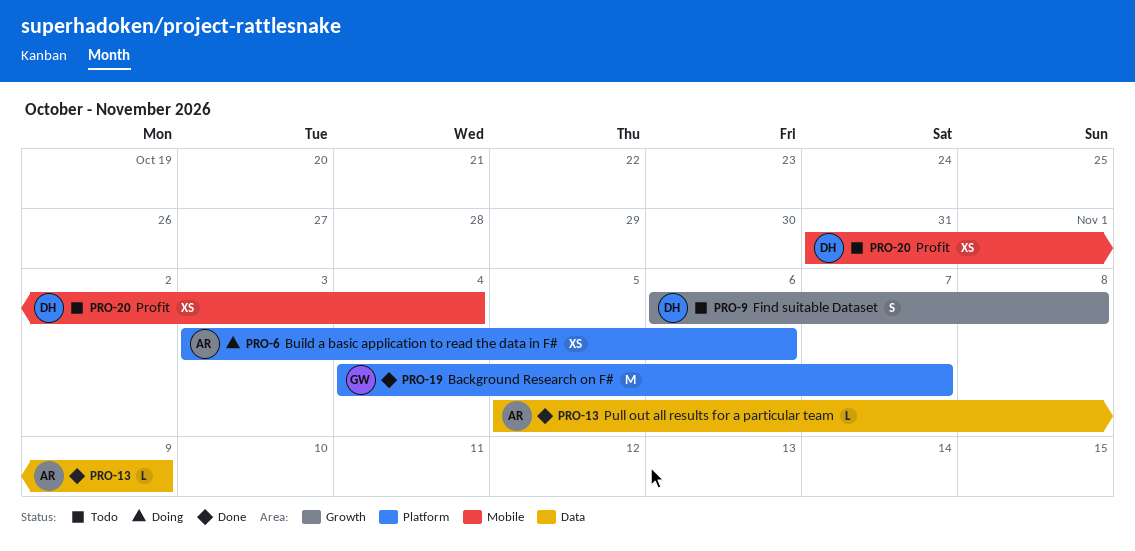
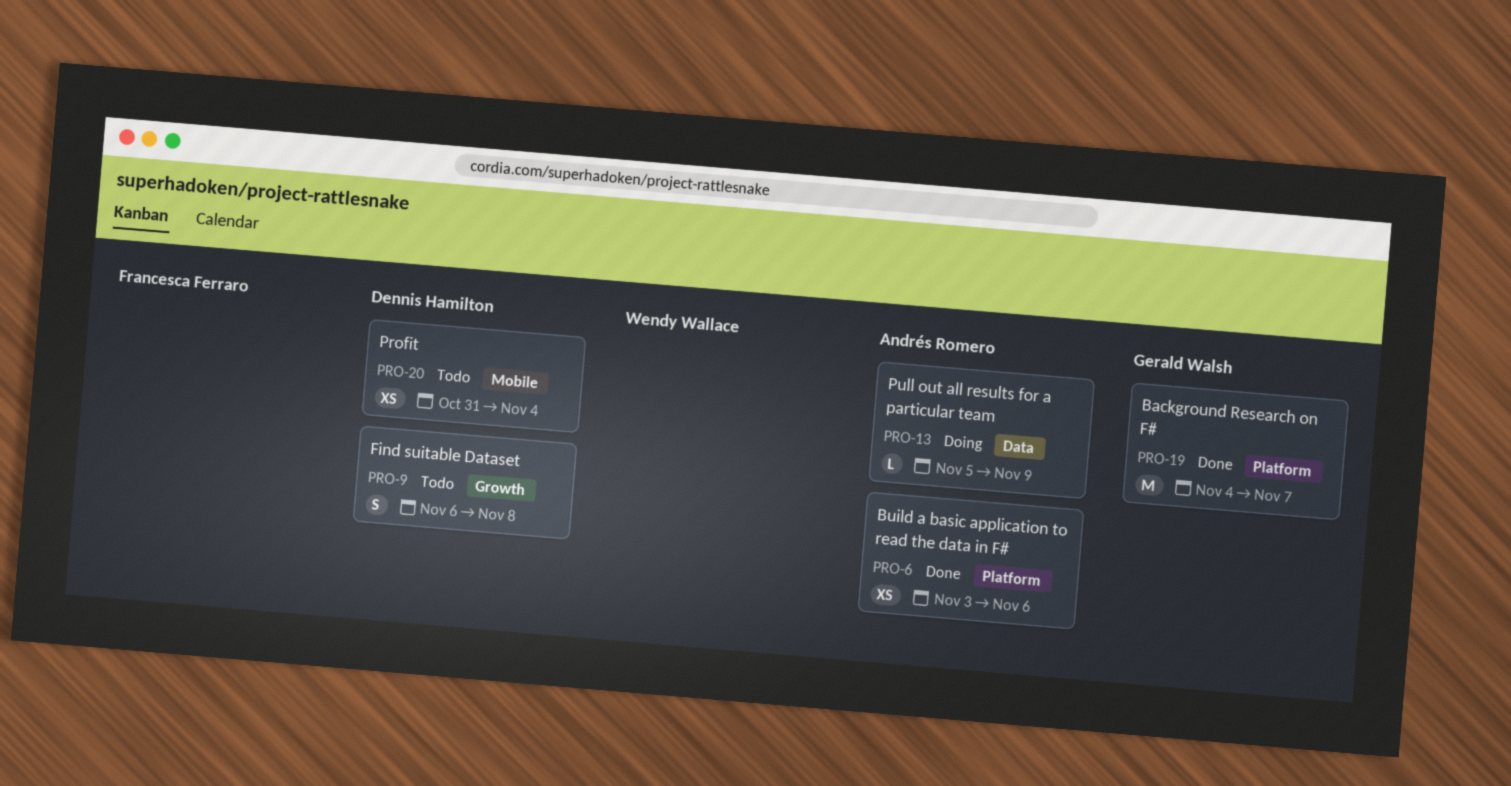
PRO-6, status: Doing -> Done
PRO-13, status: Done -> Doing

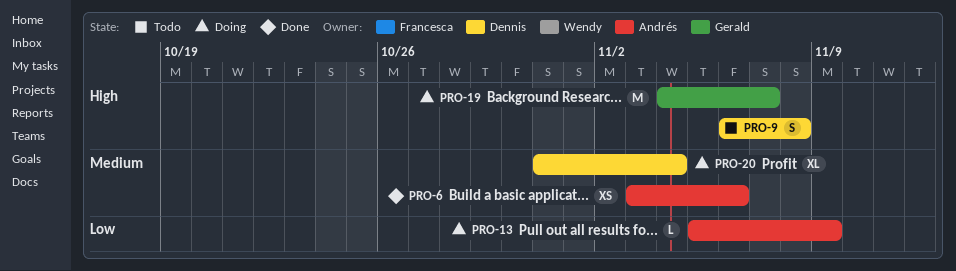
PRO-19, status: Done -> Doing
PRO-20, status: Todo -> Doing
PRO-20, estimate: XS -> XL

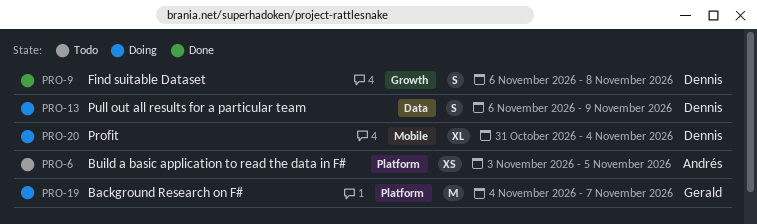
PRO-6, status: Done -> Todo
PRO-6, due: Nov 6 -> Nov 5
PRO-9, status: Todo -> Done
PRO-13, owner: Andrés -> Dennis
PRO-13, estimate: L -> S
PRO-13, start: Nov 5 -> Nov 6

